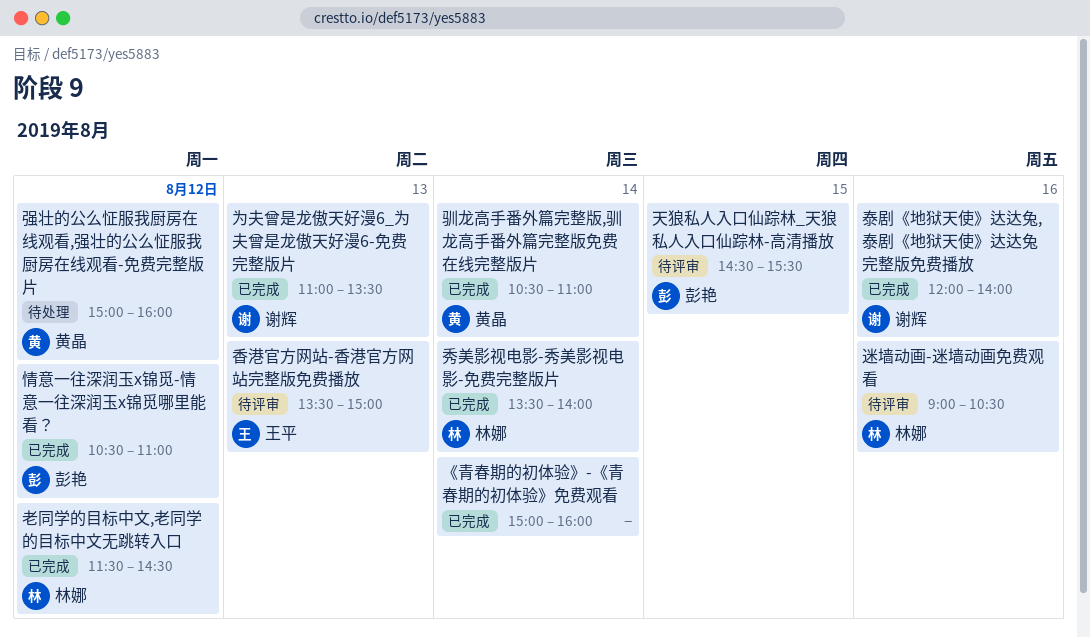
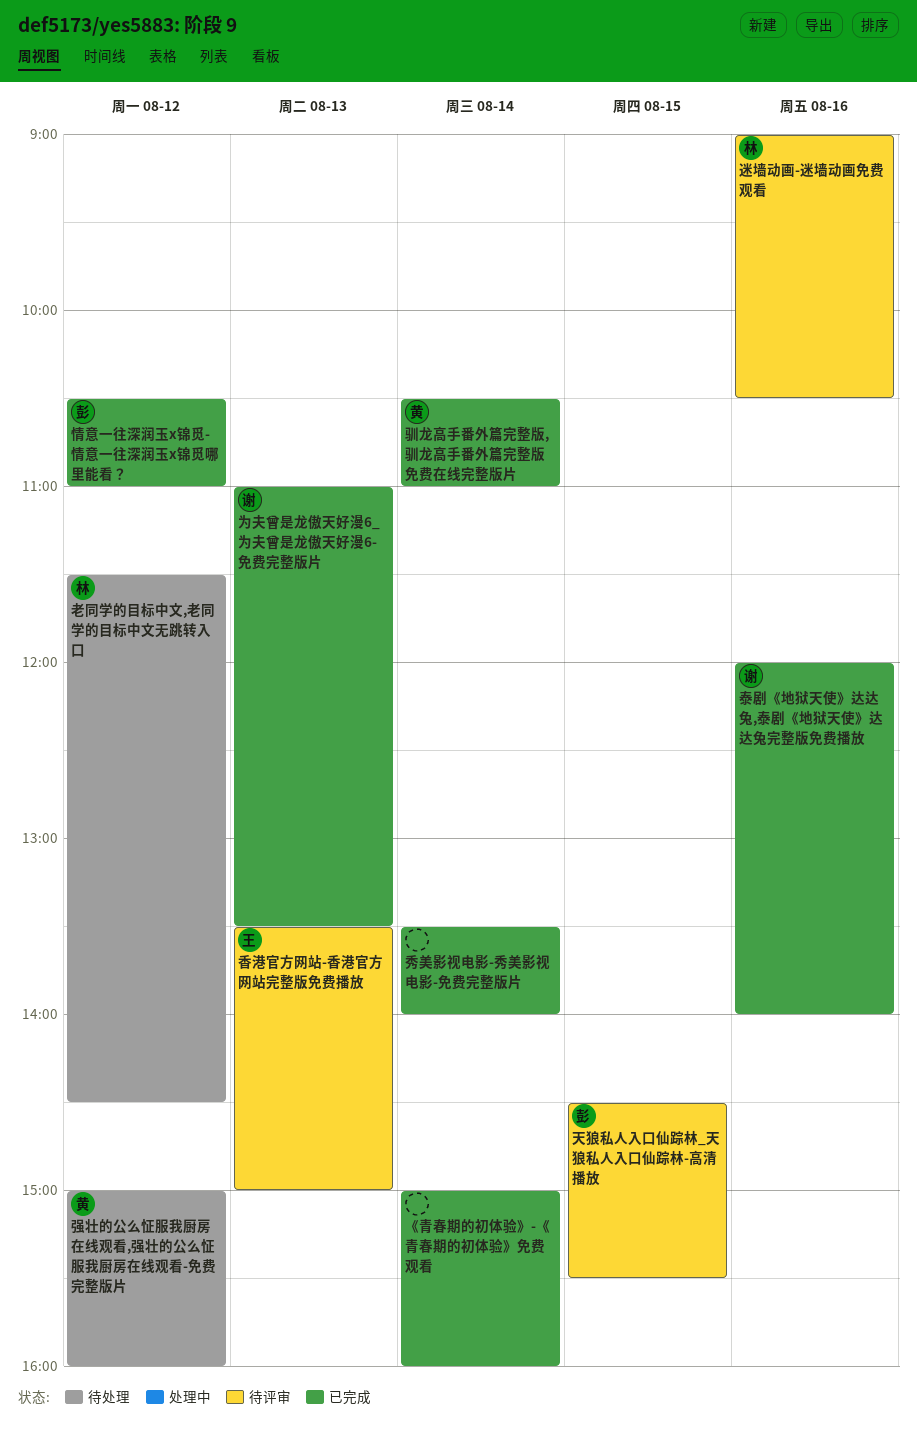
秀美影视电影-秀美影视电影-免费完整版片, owner: 林娜 -> none
老同学的目标中文,老同学的目标中文无跳转入口, status: 已完成 -> 待处理

